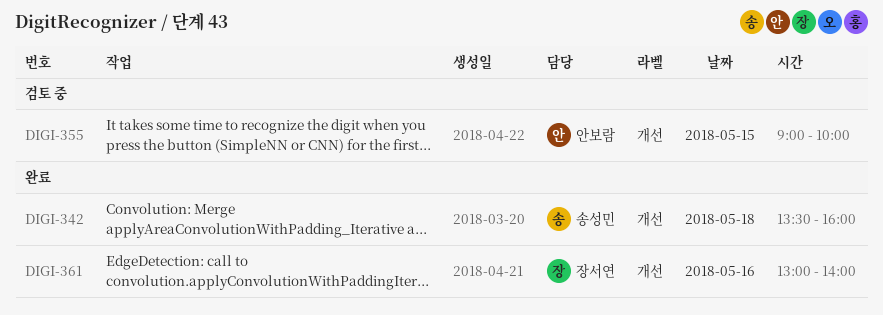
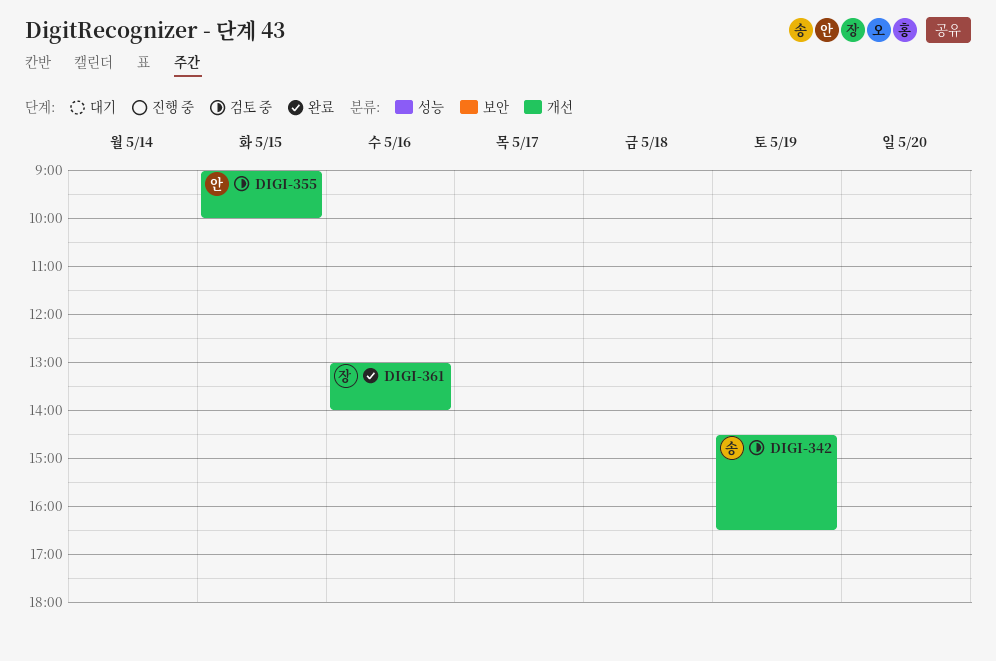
DIGI-342, status: 완료 -> 검토 중
DIGI-342, day: May 18 -> May 19
DIGI-342, begins: 13:30 -> 14:30
DIGI-342, ends: 16:00 -> 16:30

